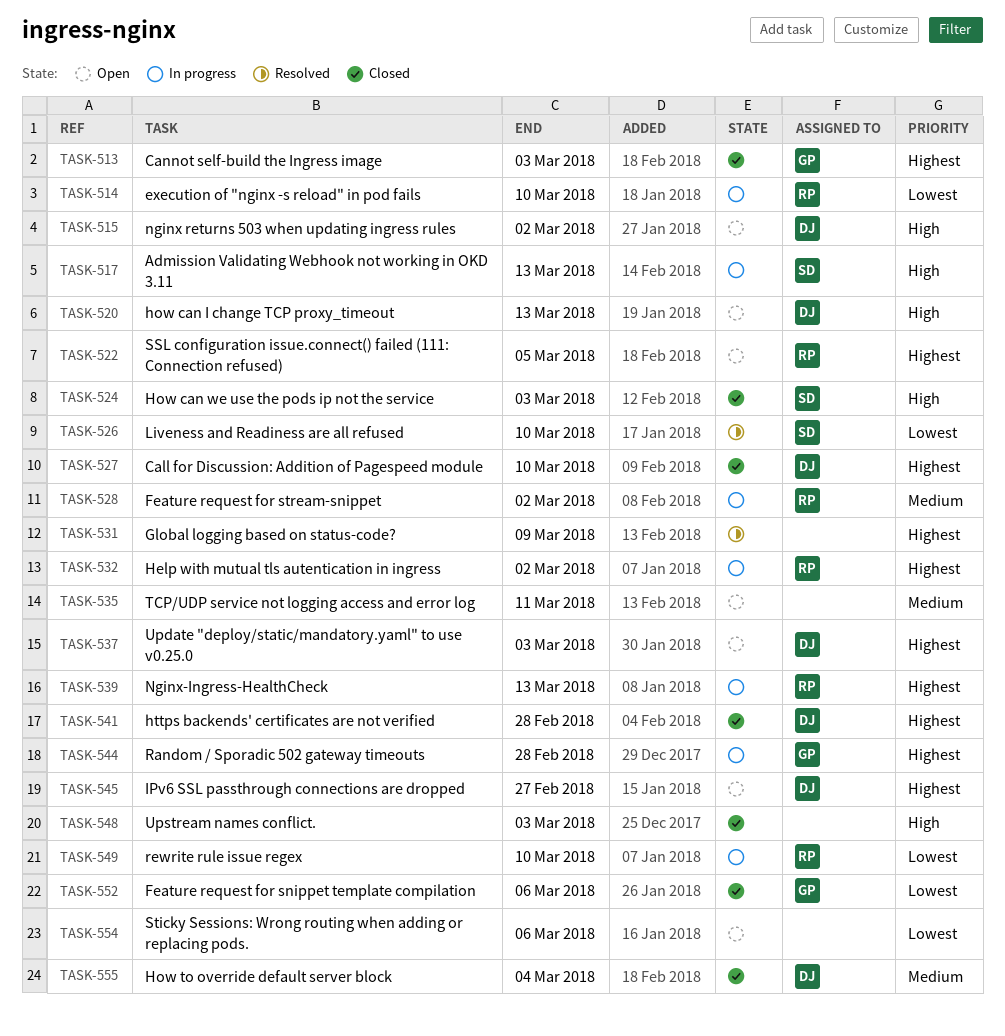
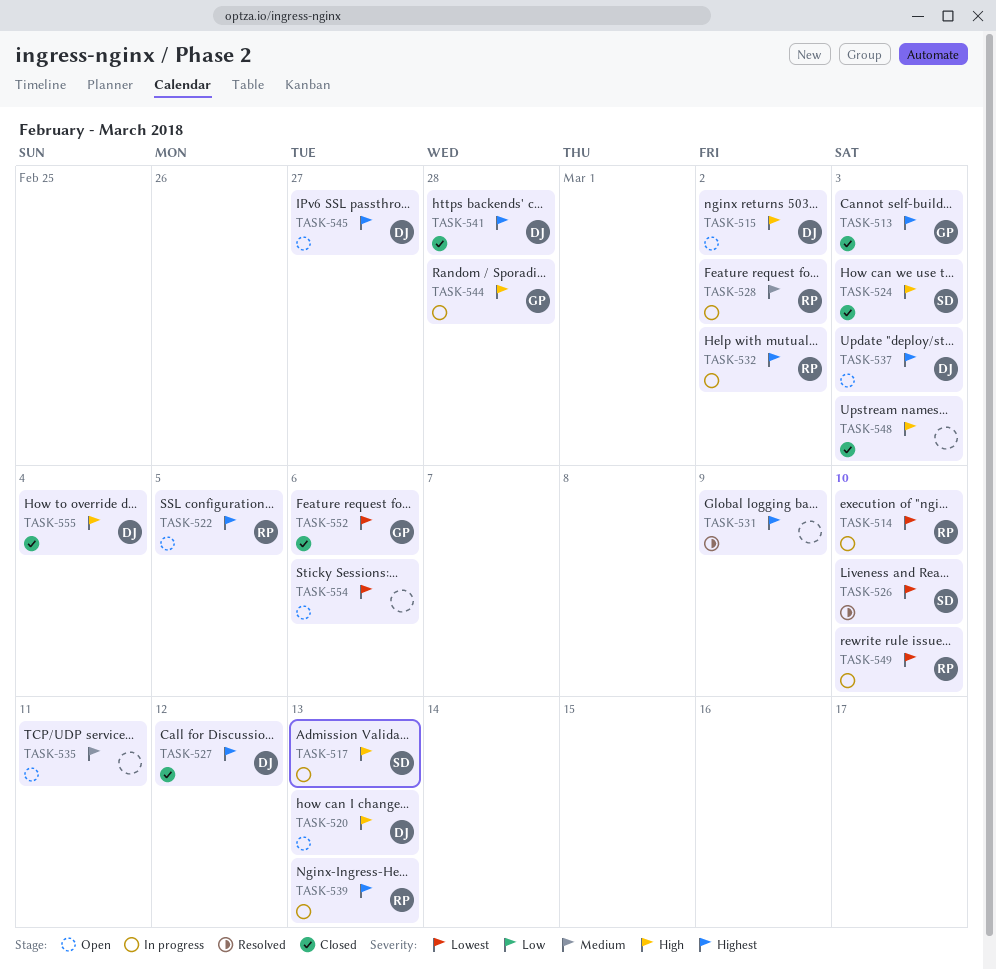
TASK-527, due: Mar 10 -> Mar 12
TASK-544, priority: Highest -> High
TASK-555, priority: Medium -> High

